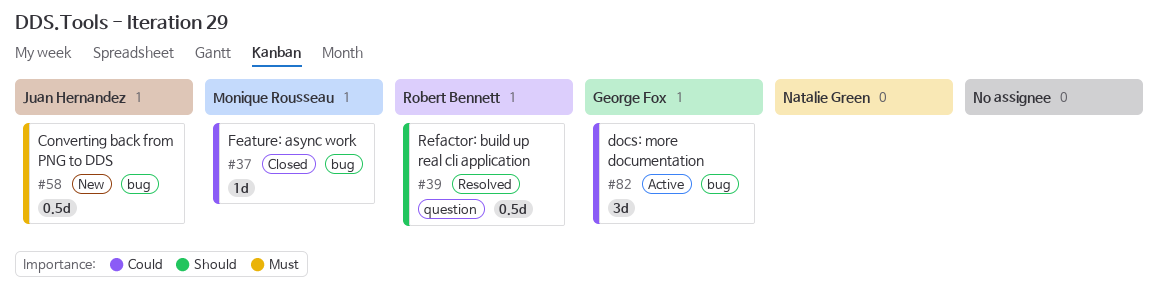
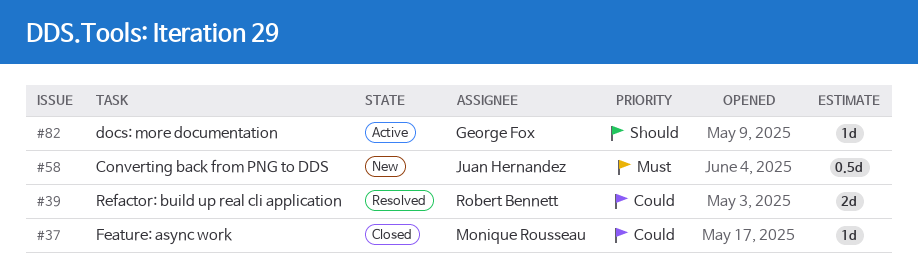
#39, priority: Should -> Could
#39, estimate: 0.5d -> 2d
#82, priority: Could -> Should
#82, estimate: 3d -> 1d

